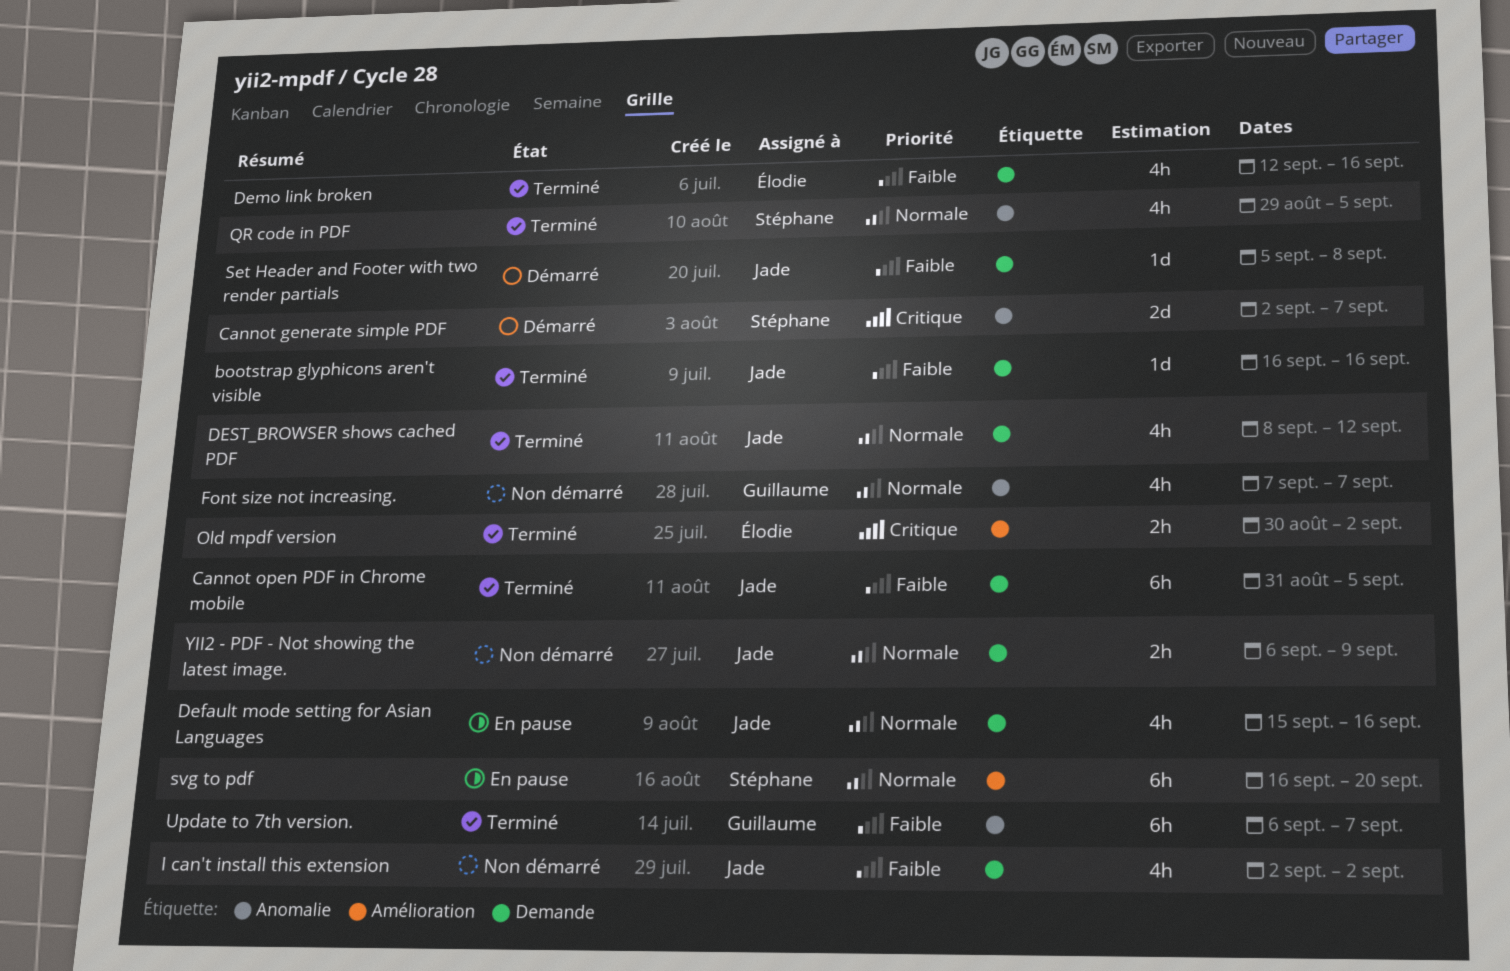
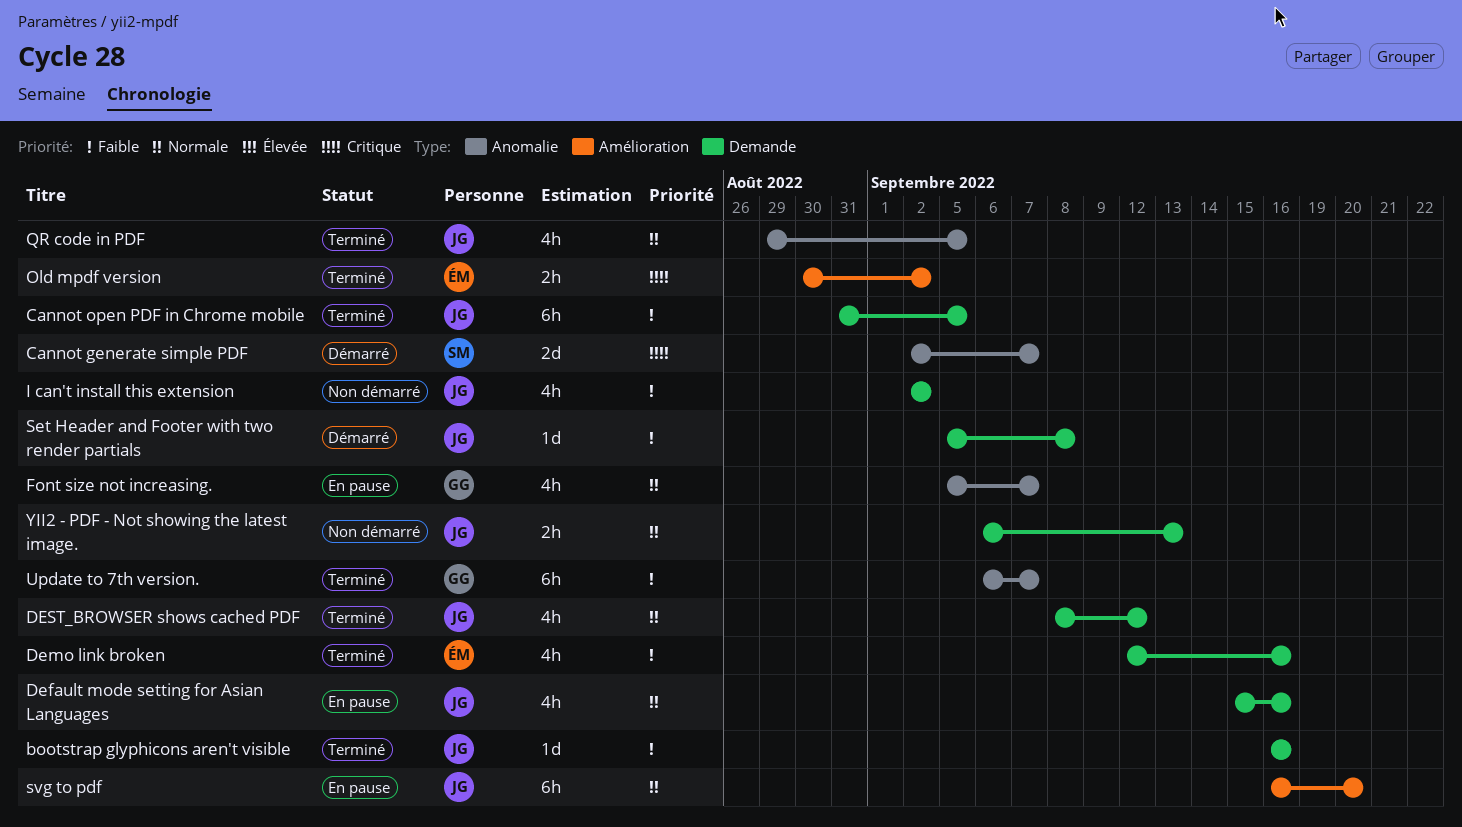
Font size not increasing., status: Non démarré -> En pause
Font size not increasing., start: Sep 7 -> Sep 5
QR code in PDF, owner: Stéphane -> Jade
svg to pdf, owner: Stéphane -> Jade
YII2 - PDF - Not showing the latest image., due: Sep 9 -> Sep 13

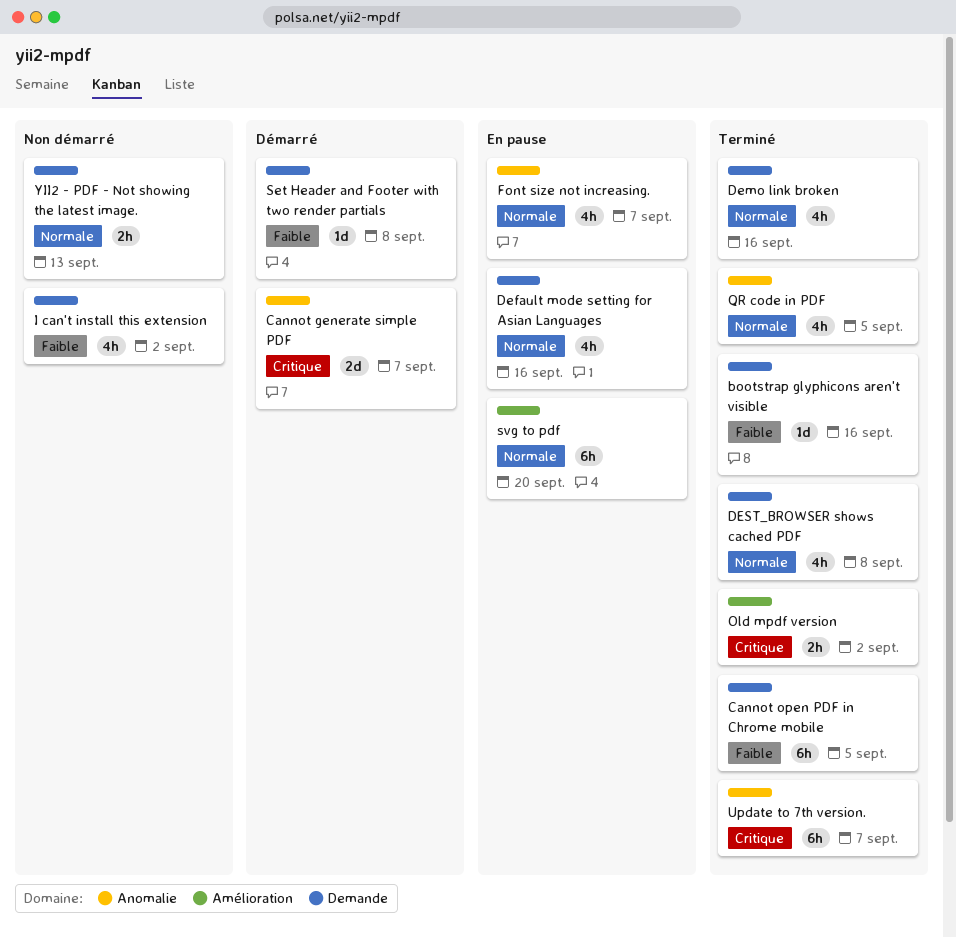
Demo link broken, priority: Faible -> Normale
DEST_BROWSER shows cached PDF, due: Sep 12 -> Sep 8
Update to 7th version., priority: Faible -> Critique

